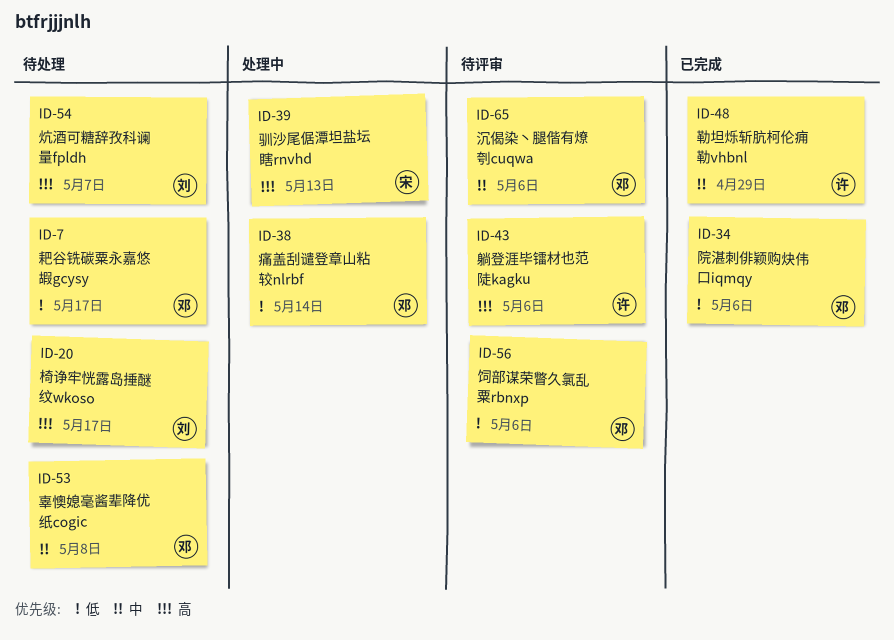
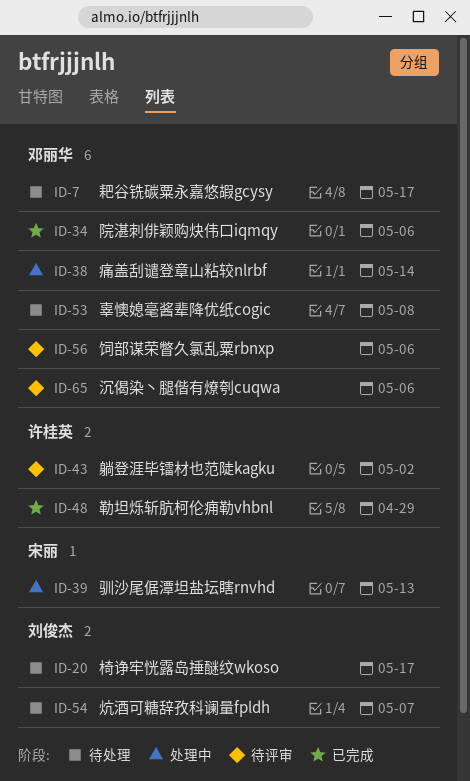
ID-43, due: May 6 -> May 2

